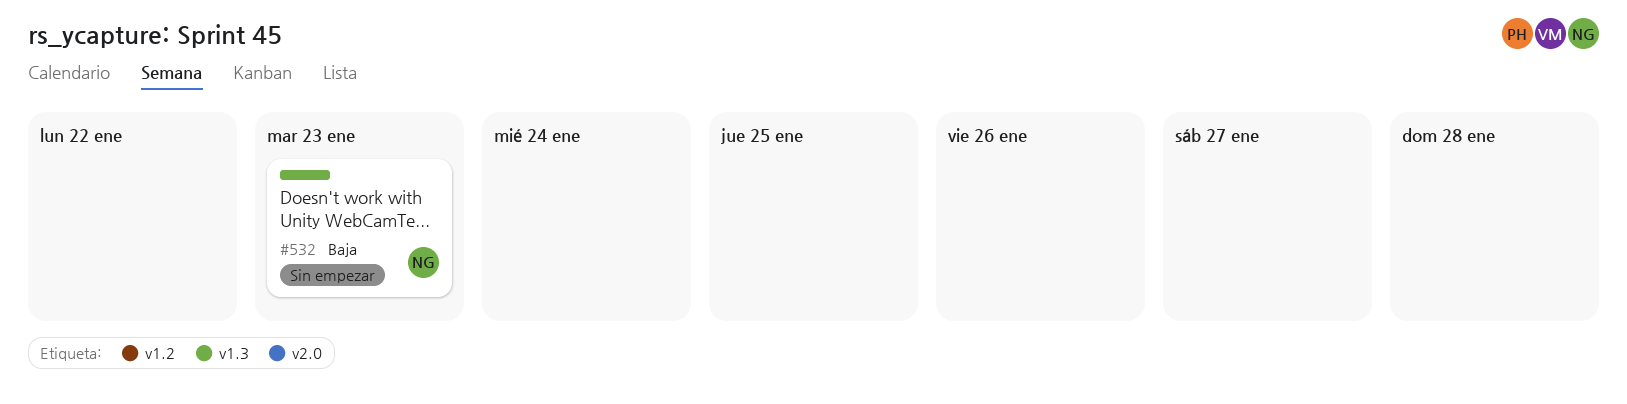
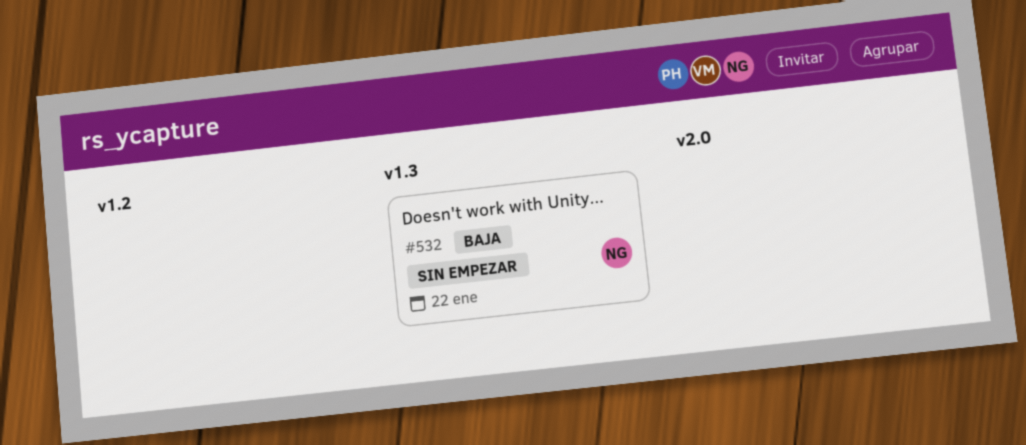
#532, due: Jan 23 -> Jan 22

